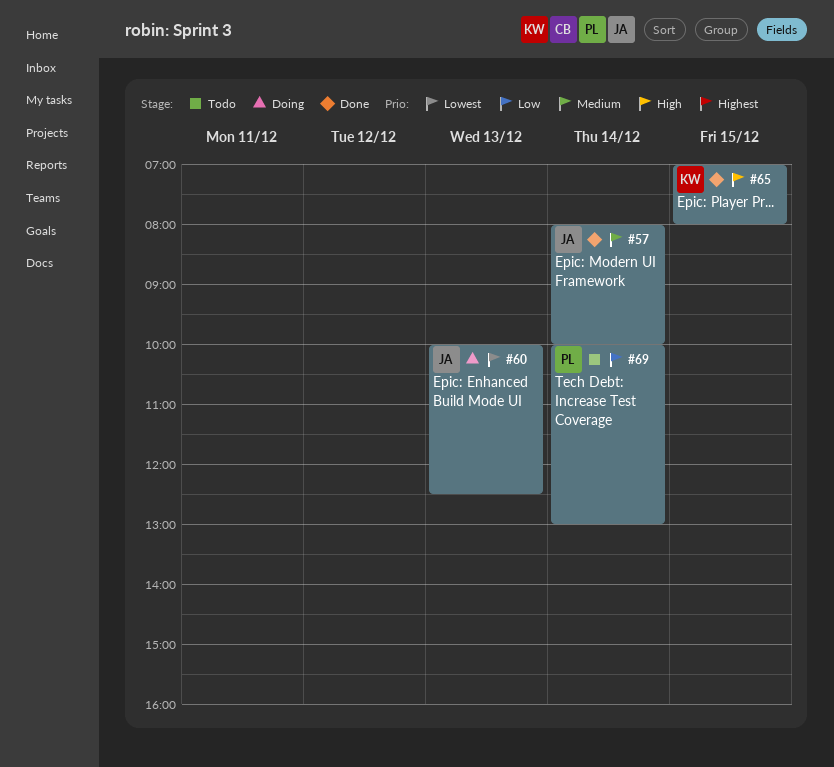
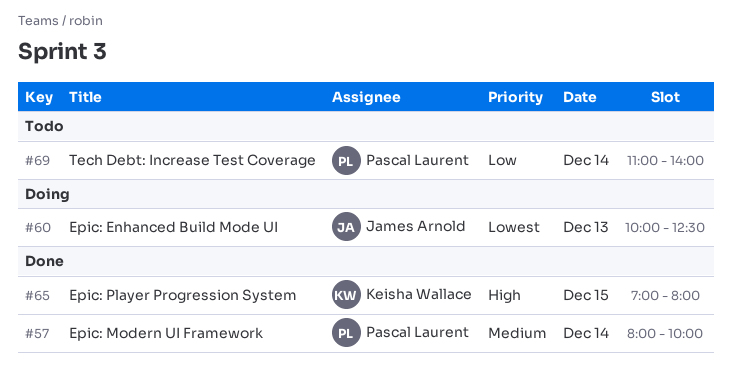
#57, owner: James Arnold -> Pascal Laurent
#69, begins: 10:00 -> 11:00
#69, ends: 13:00 -> 14:00

